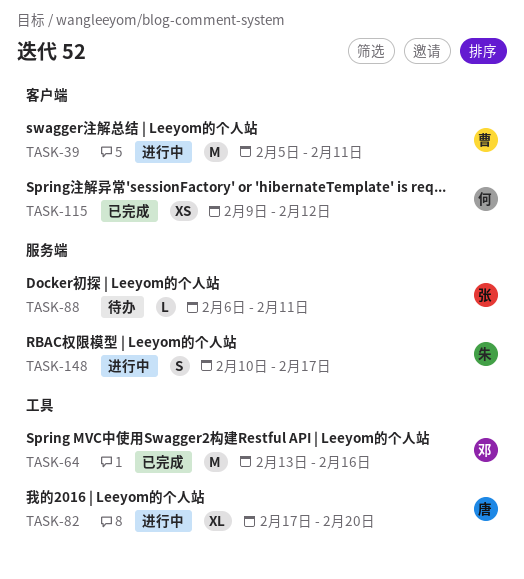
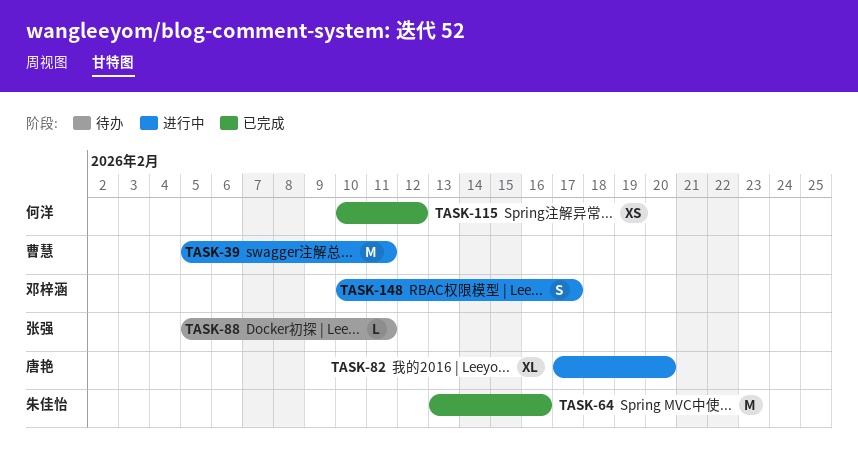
TASK-64, owner: 邓梓涵 -> 朱佳怡
TASK-88, start: Feb 6 -> Feb 5
TASK-115, start: Feb 9 -> Feb 10
TASK-148, owner: 朱佳怡 -> 邓梓涵

